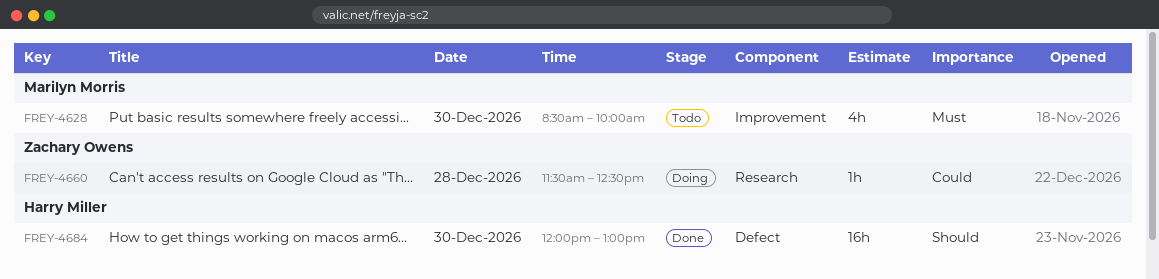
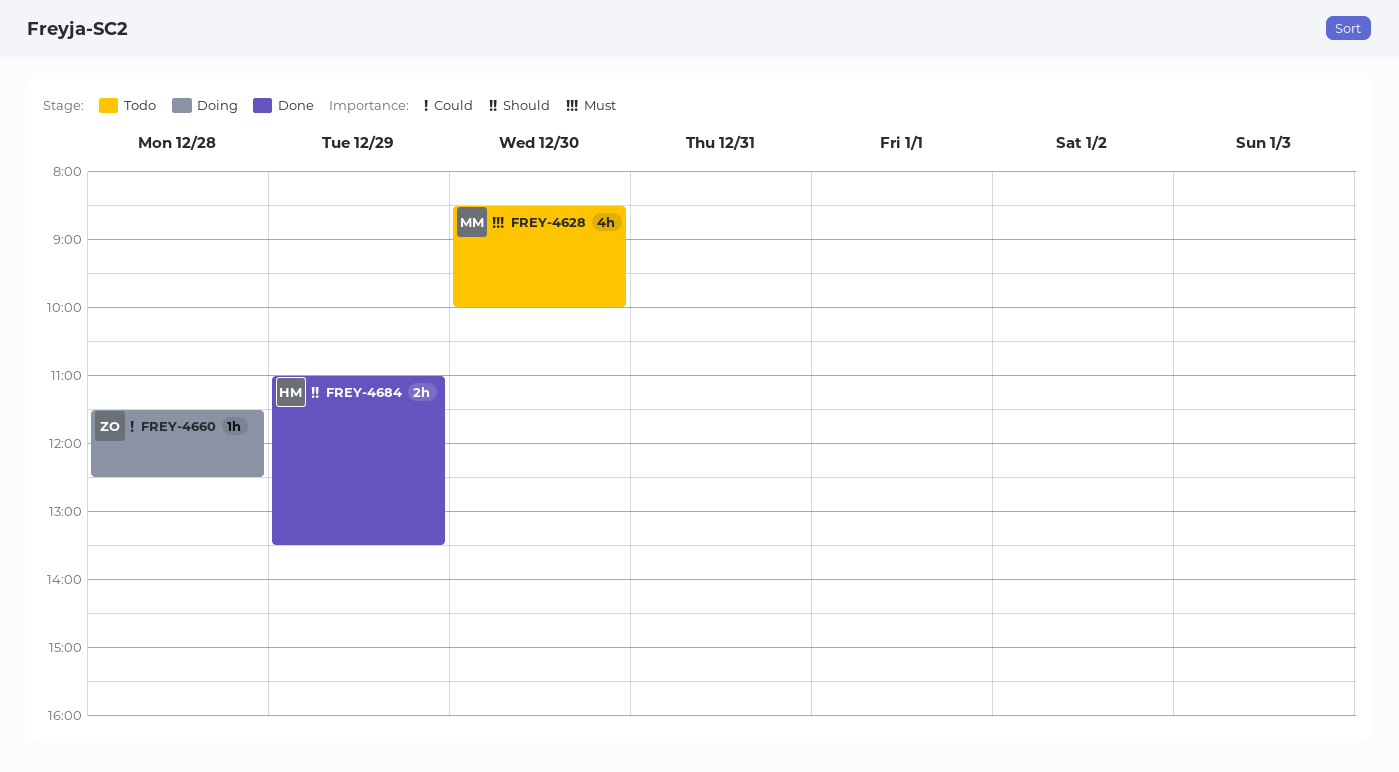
FREY-4684, estimate: 16h -> 2h
FREY-4684, day: Dec 30 -> Dec 29
FREY-4684, begins: 12:00 -> 11:00
FREY-4684, ends: 13:00 -> 13:30

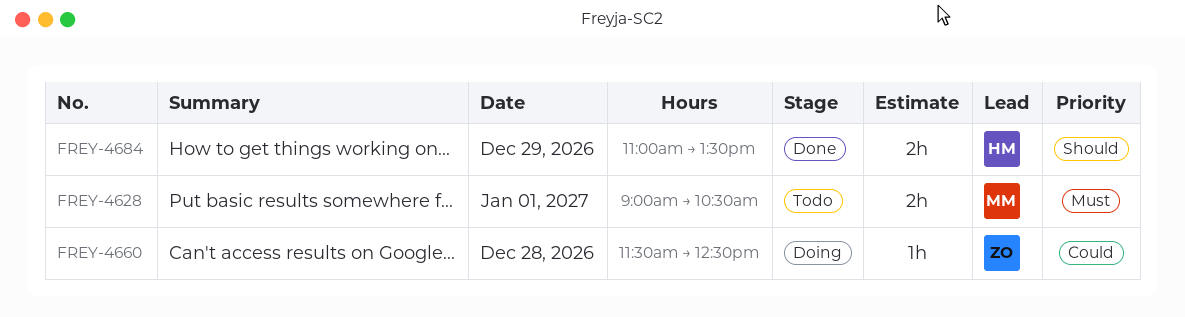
FREY-4628, estimate: 4h -> 2h
FREY-4628, day: Dec 30 -> Jan 1
FREY-4628, begins: 08:30 -> 09:00
FREY-4628, ends: 10:00 -> 10:30

